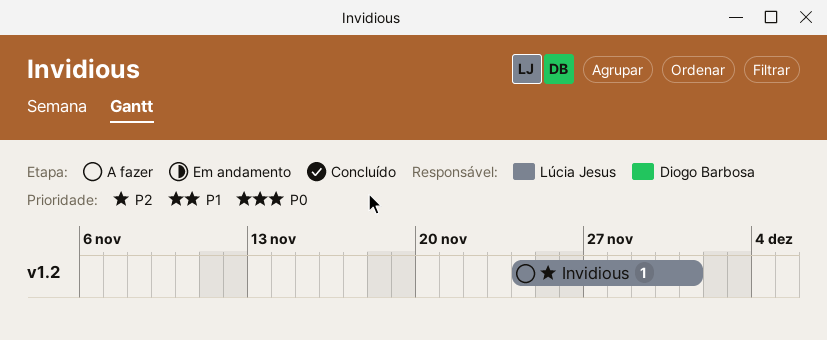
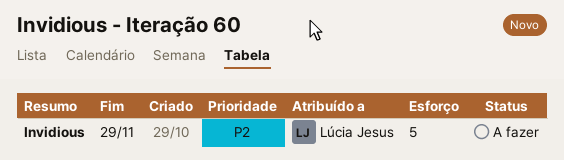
Invidious, estimate: 1 -> 5
Invidious, due: Dec 1 -> Nov 29

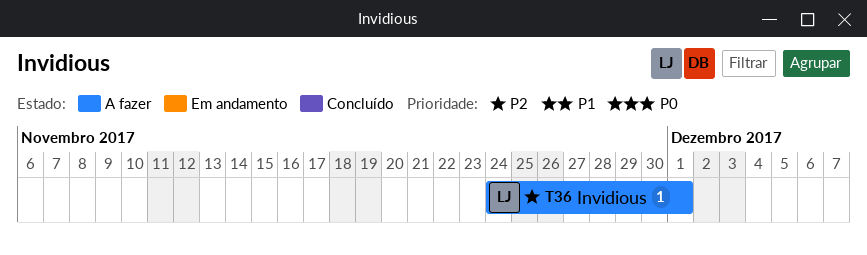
Invidious, estimate: 5 -> 1
Invidious, due: Nov 29 -> Dec 1

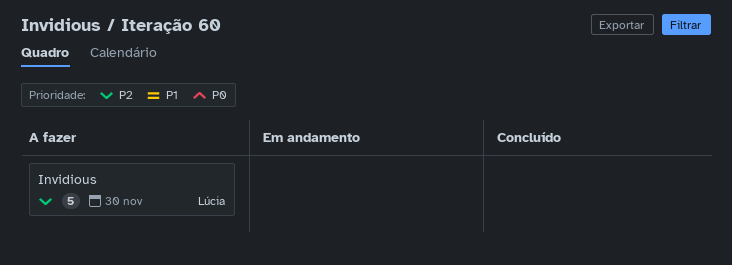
Invidious, estimate: 1 -> 5
Invidious, due: Dec 1 -> Nov 30

